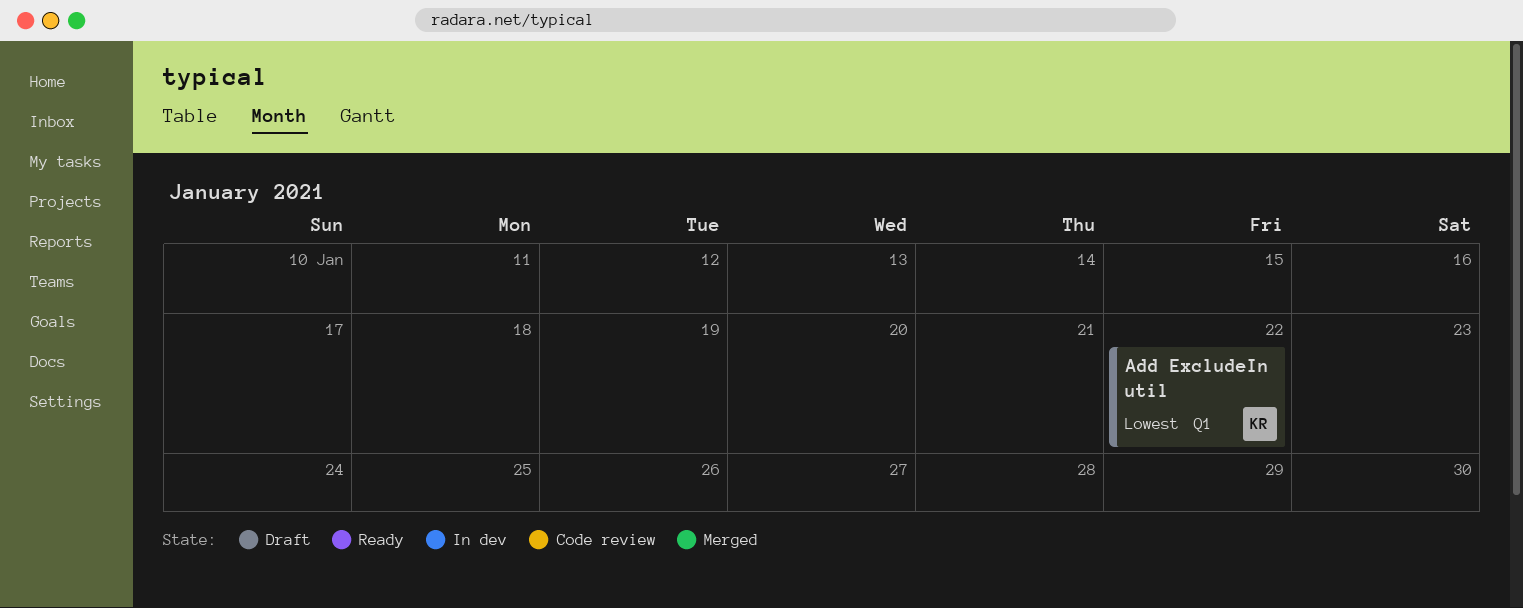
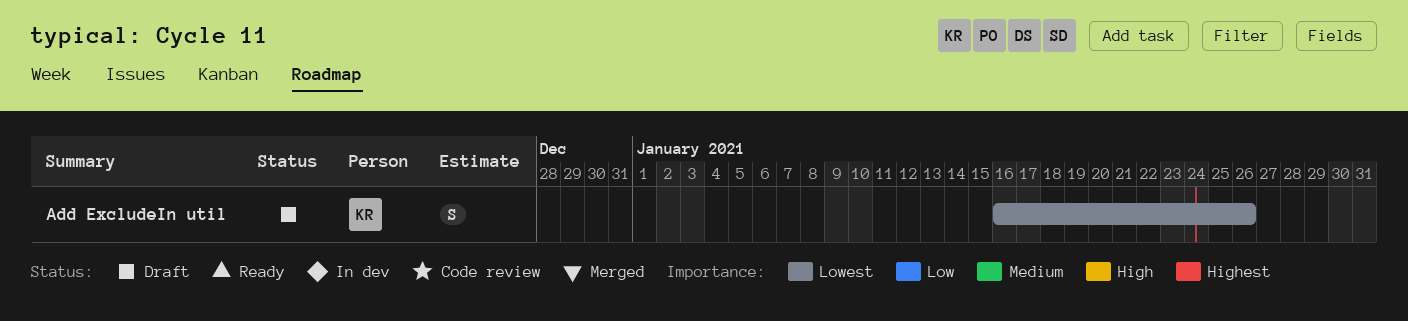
Add ExcludeIn util, due: Jan 22 -> Jan 26

